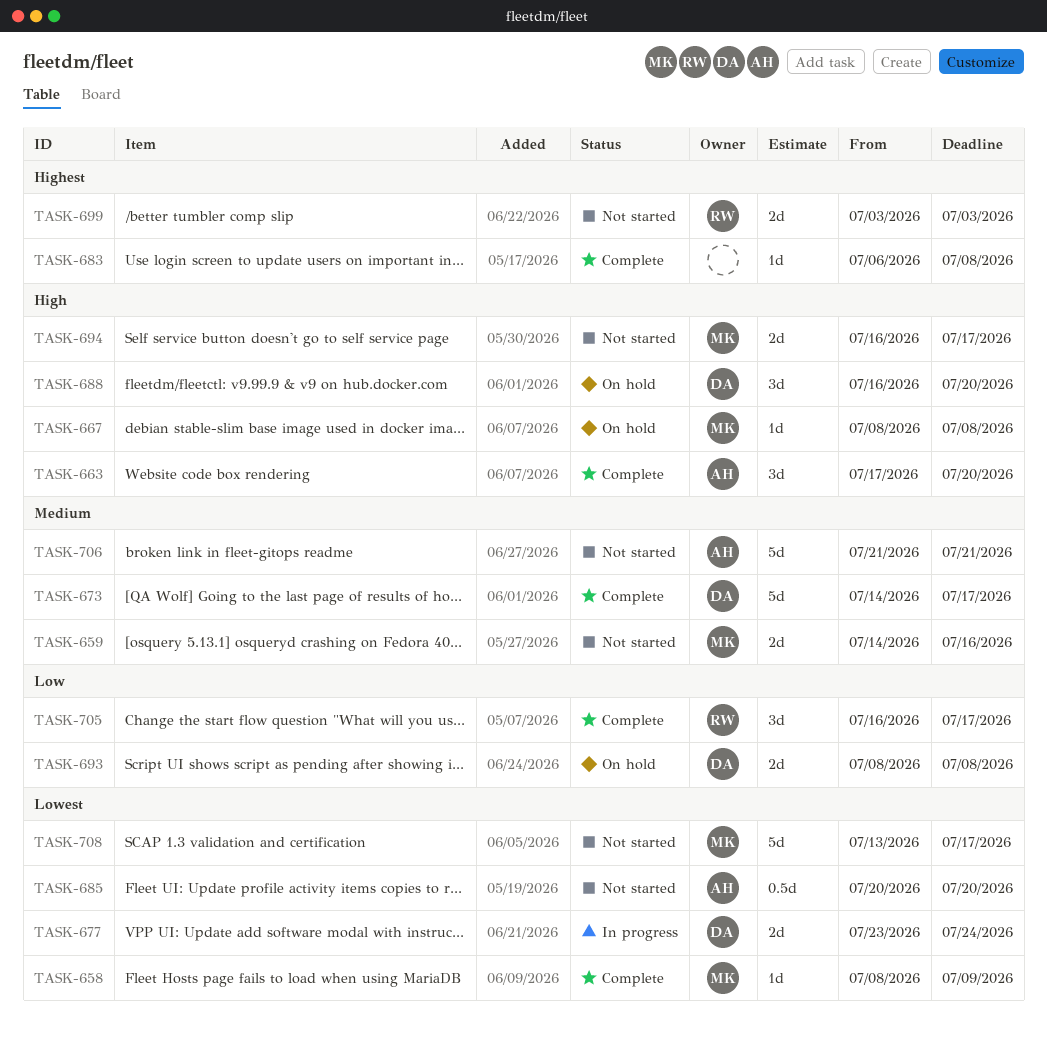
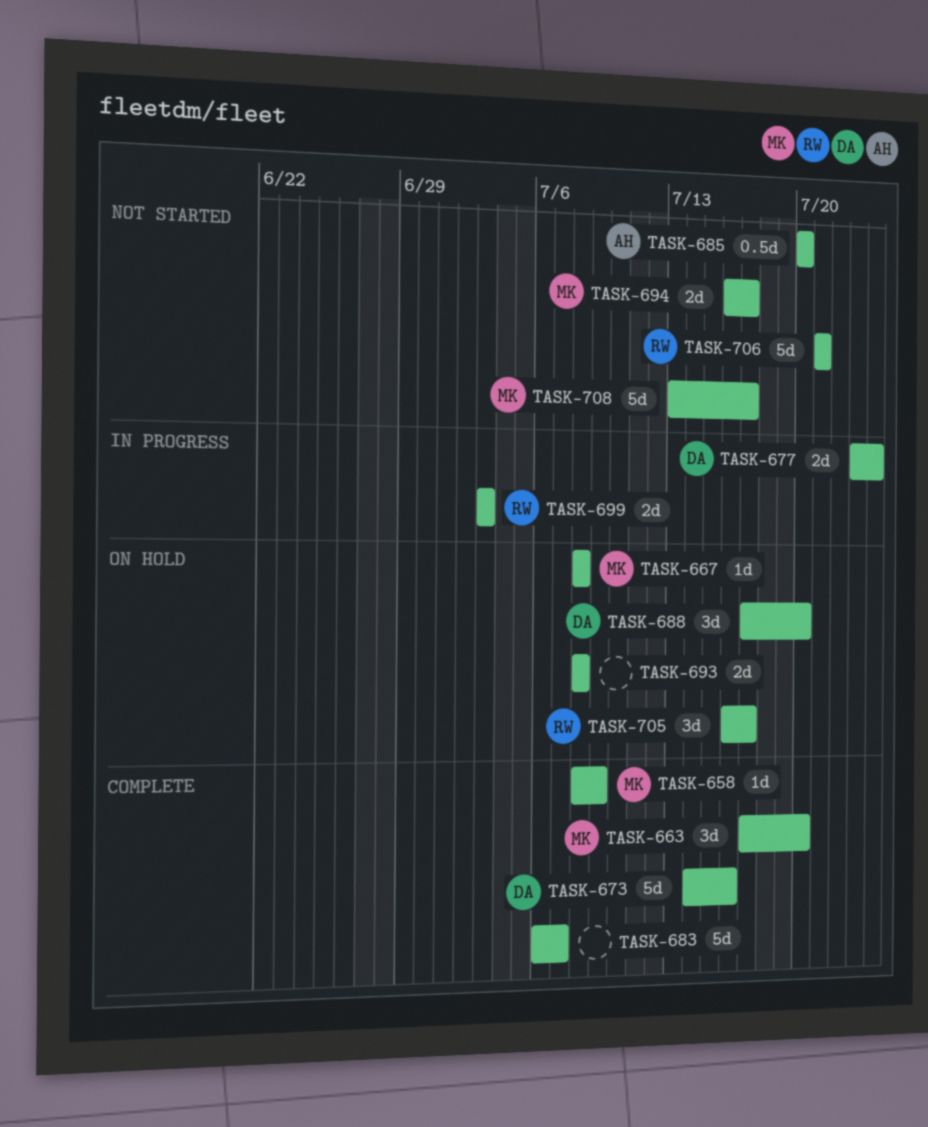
TASK-659: present -> none
TASK-663, owner: AH -> MK
TASK-673, due: Jul 17 -> Jul 16
TASK-683, estimate: 1d -> 5d
TASK-683, due: Jul 8 -> Jul 7
TASK-688, start: Jul 16 -> Jul 17
TASK-693, owner: DA -> none
TASK-699, status: Not started -> In progress
TASK-705, status: Complete -> On hold
TASK-706, owner: AH -> RW

